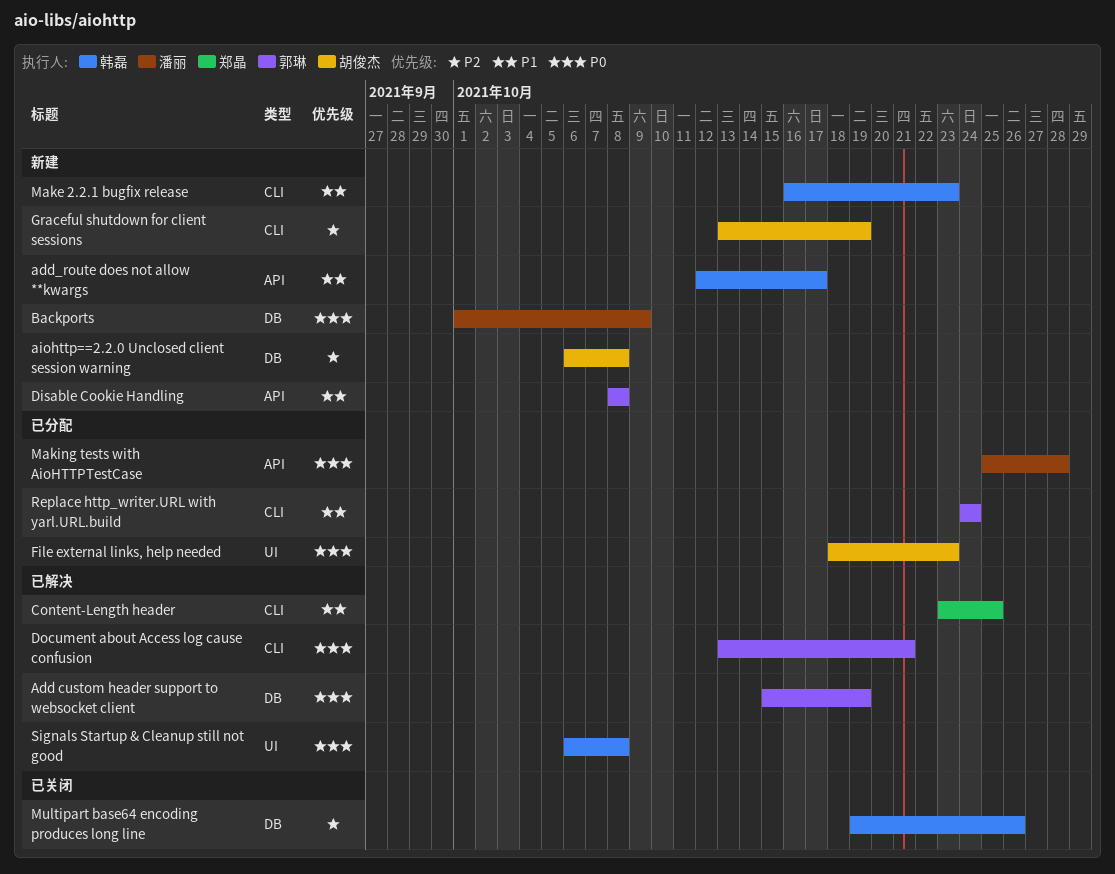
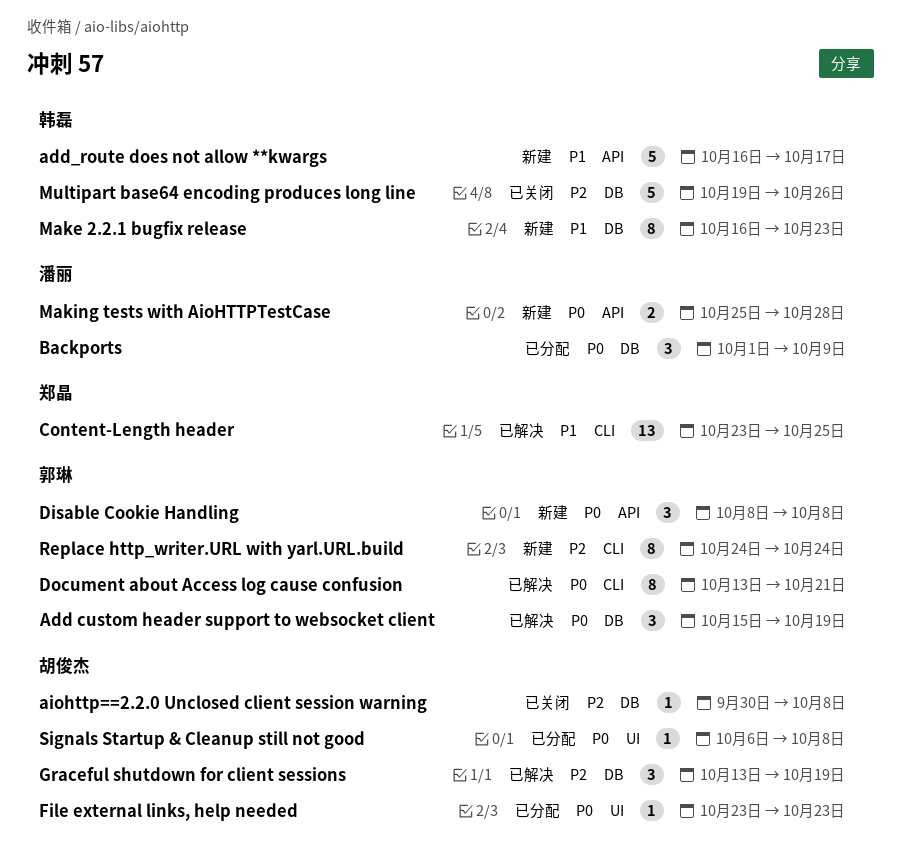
add_route does not allow **kwargs, start: Oct 12 -> Oct 16
aiohttp==2.2.0 Unclosed client session warning, status: 新建 -> 已关闭
aiohttp==2.2.0 Unclosed client session warning, start: Oct 6 -> Sep 30
Backports, status: 新建 -> 已分配
Disable Cookie Handling, priority: P1 -> P0
File external links, help needed, start: Oct 18 -> Oct 23
Graceful shutdown for client sessions, status: 新建 -> 已解决
Graceful shutdown for client sessions, label: CLI -> DB
Make 2.2.1 bugfix release, label: CLI -> DB
Making tests with AioHTTPTestCase, status: 已分配 -> 新建
Replace http_writer.URL with yarl.URL.build, status: 已分配 -> 新建
Replace http_writer.URL with yarl.URL.build, priority: P1 -> P2
Signals Startup & Cleanup still not good, status: 已解决 -> 已分配
Signals Startup & Cleanup still not good, owner: 韩磊 -> 胡俊杰

